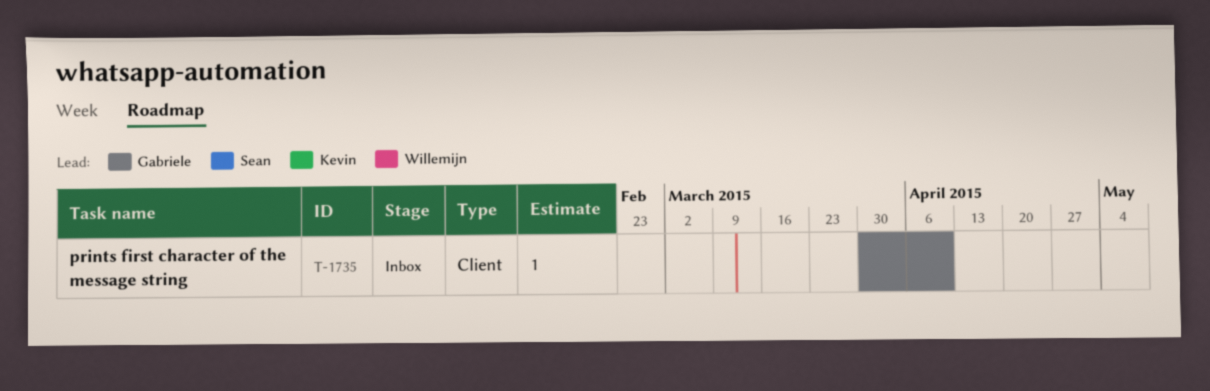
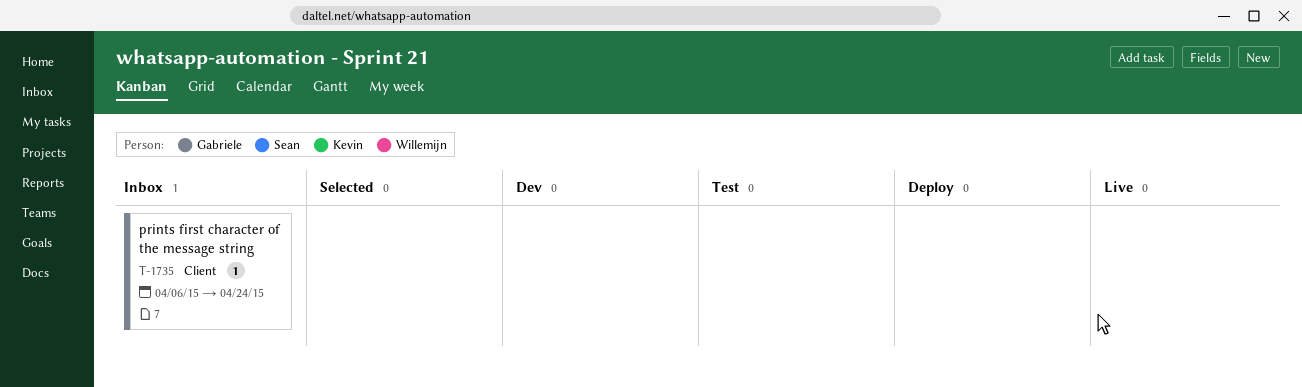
T-1735, start: Mar 30 -> Apr 6
T-1735, due: Apr 10 -> Apr 24

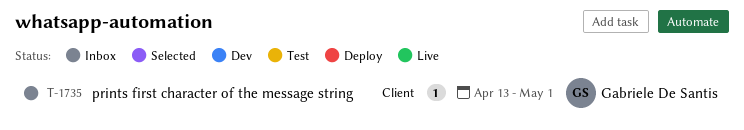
T-1735, start: Apr 6 -> Apr 13
T-1735, due: Apr 24 -> May 1

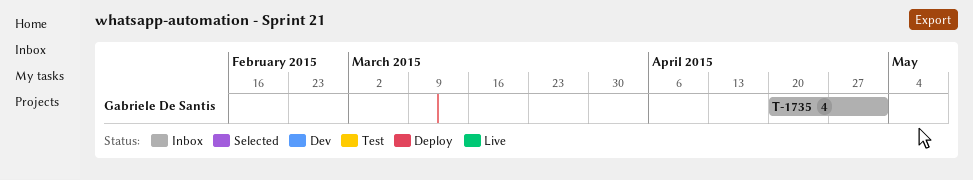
T-1735, estimate: 1 -> 4
T-1735, start: Apr 13 -> Apr 20

